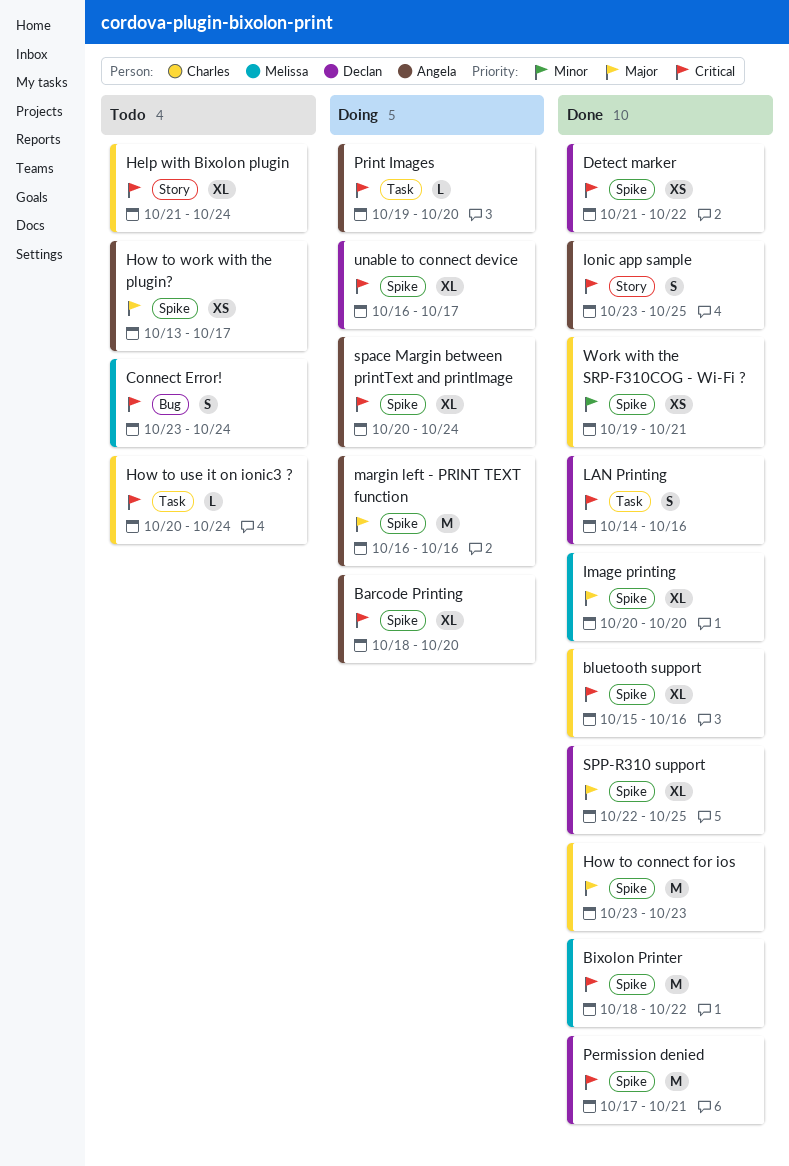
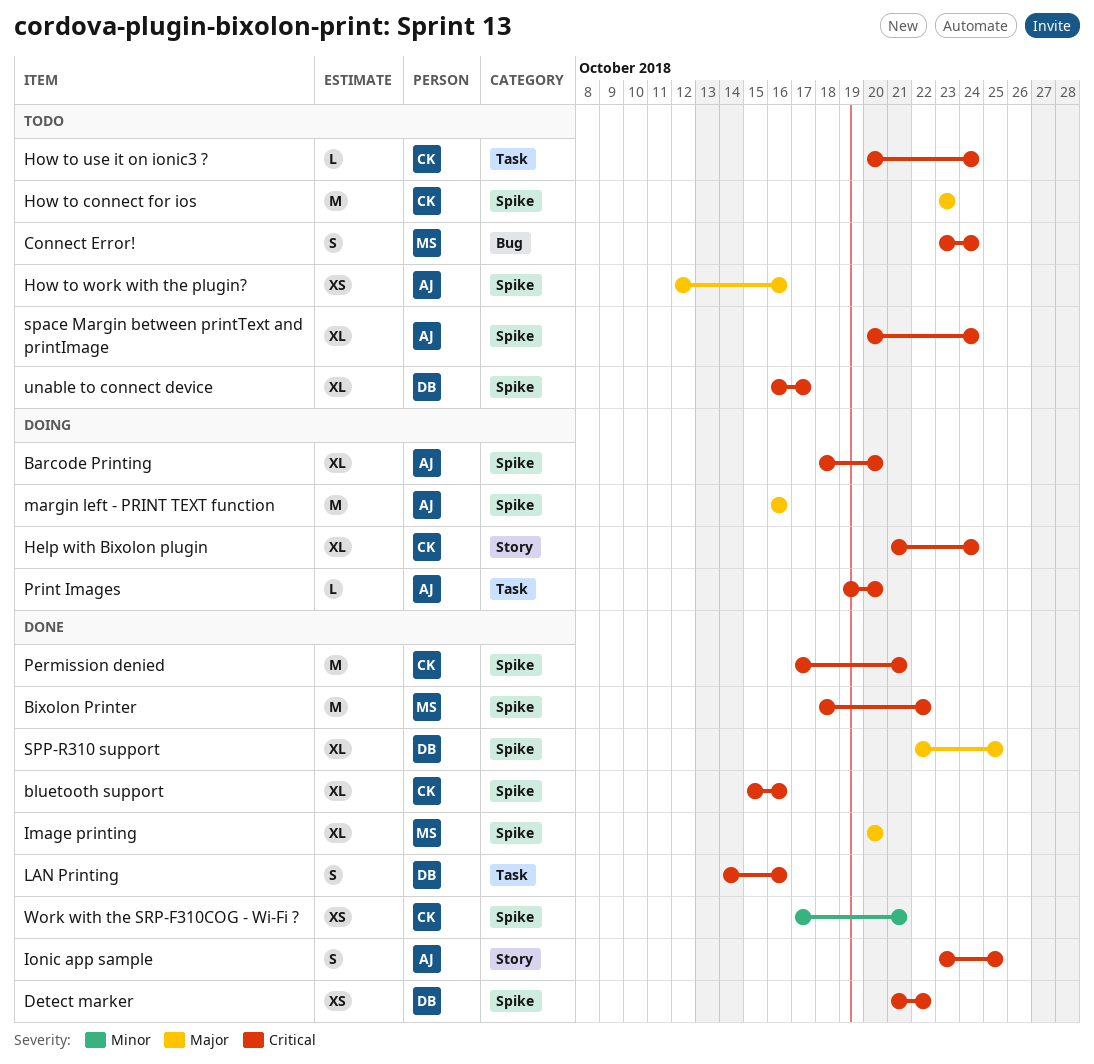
Help with Bixolon plugin, status: Todo -> Doing
How to connect for ios, status: Done -> Todo
How to work with the plugin?, start: Oct 13 -> Oct 12
How to work with the plugin?, due: Oct 17 -> Oct 16
Permission denied, owner: Declan -> Charles
space Margin between printText and printImage, status: Doing -> Todo
unable to connect device, status: Doing -> Todo
Work with the SRP-F310COG - Wi-Fi ?, start: Oct 19 -> Oct 17

